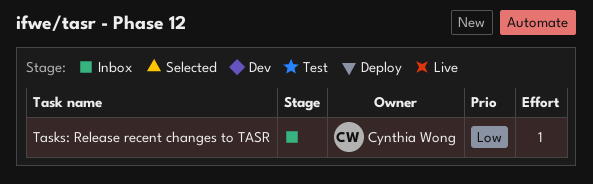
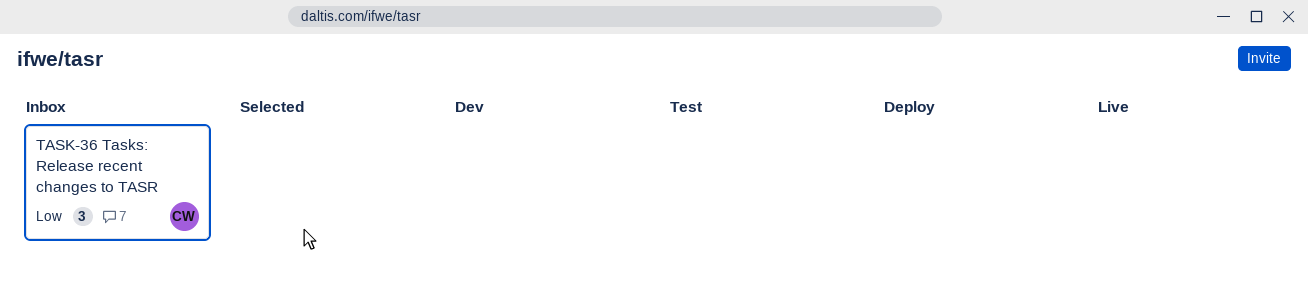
Tasks: Release recent changes to TASR, estimate: 1 -> 3

